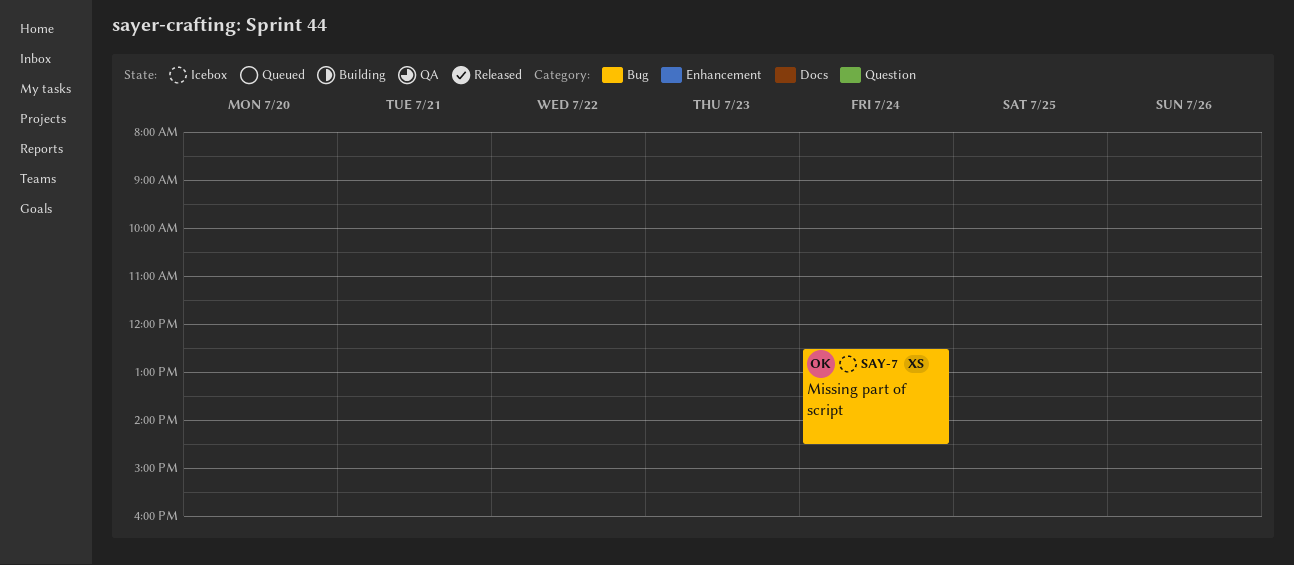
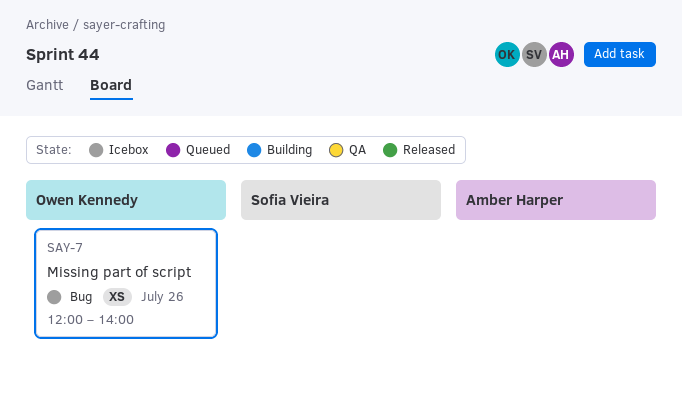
SAY-7, day: Jul 24 -> Jul 26
SAY-7, begins: 12:30 -> 12:00
SAY-7, ends: 14:30 -> 14:00

